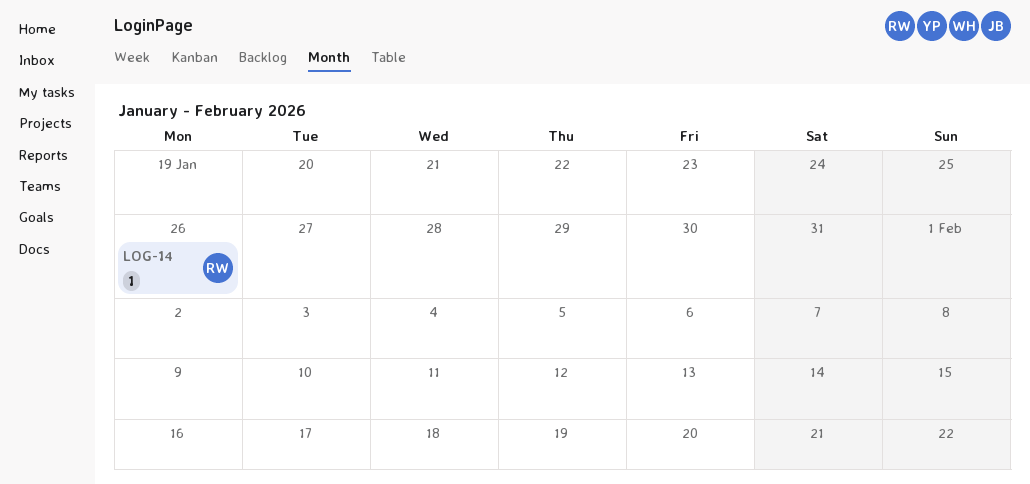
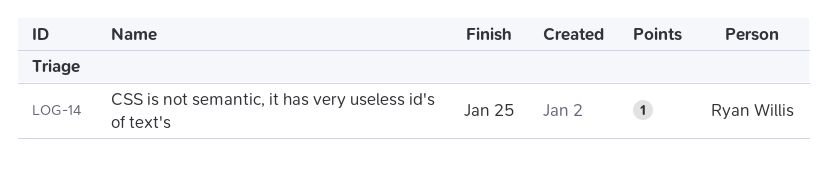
LOG-14, due: Jan 26 -> Jan 25

